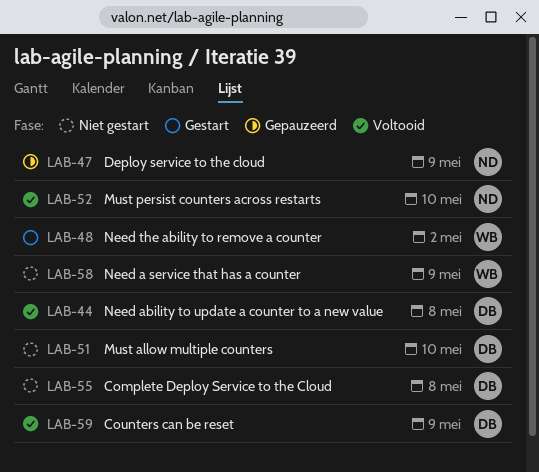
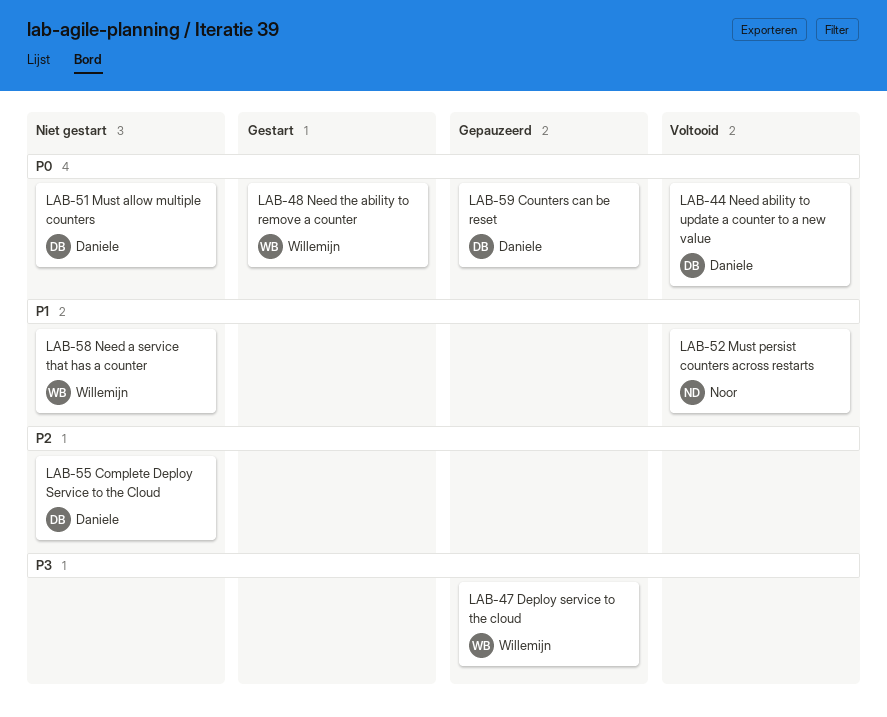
LAB-47, owner: Noor -> Willemijn
LAB-59, status: Voltooid -> Gepauzeerd

